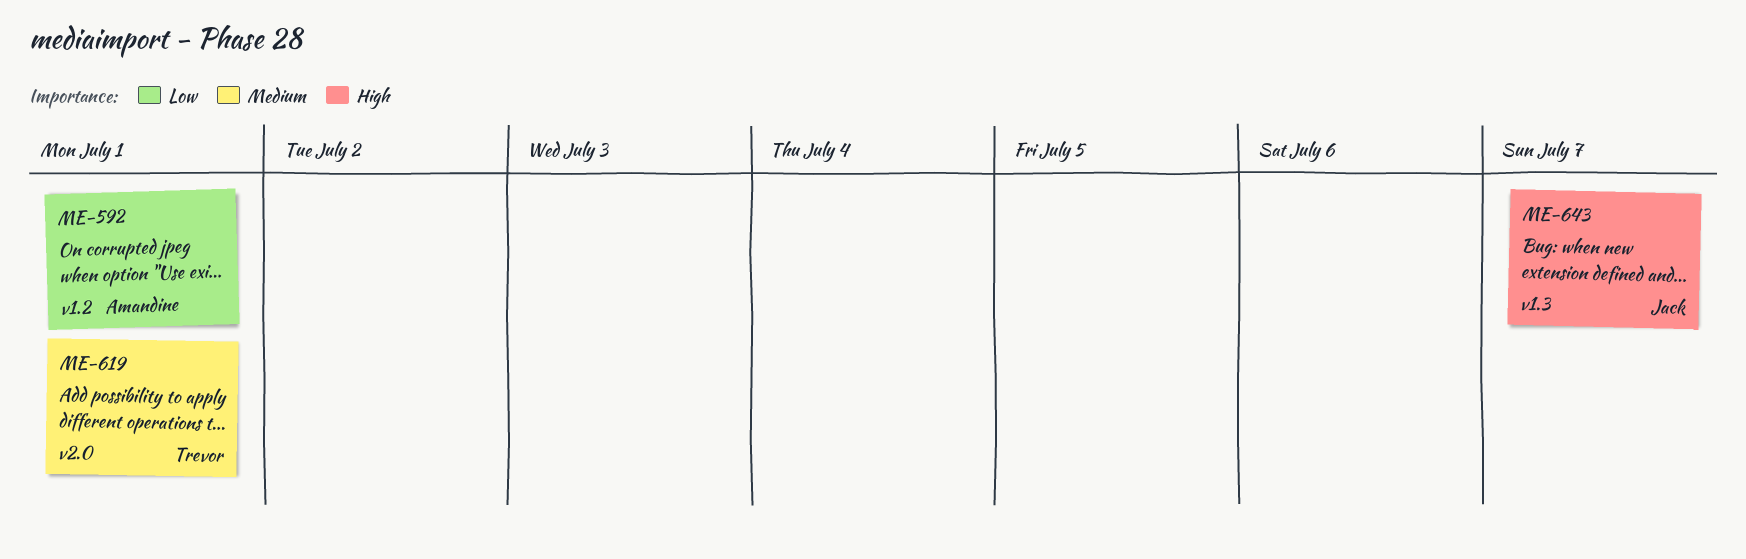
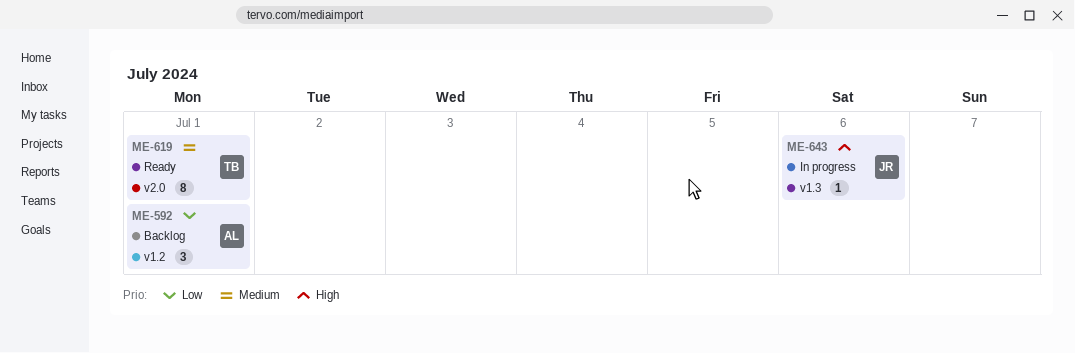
ME-643, due: Jul 7 -> Jul 6

